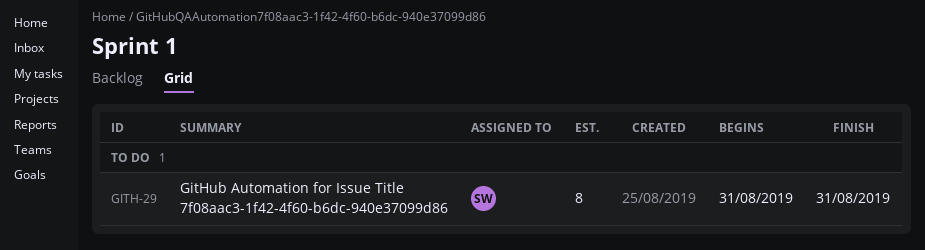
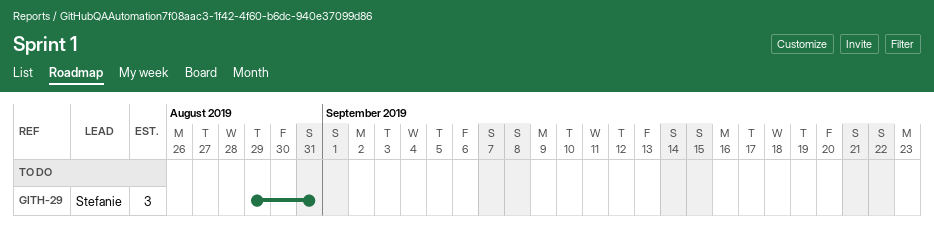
GITH-29, estimate: 8 -> 3
GITH-29, start: Aug 31 -> Aug 29

